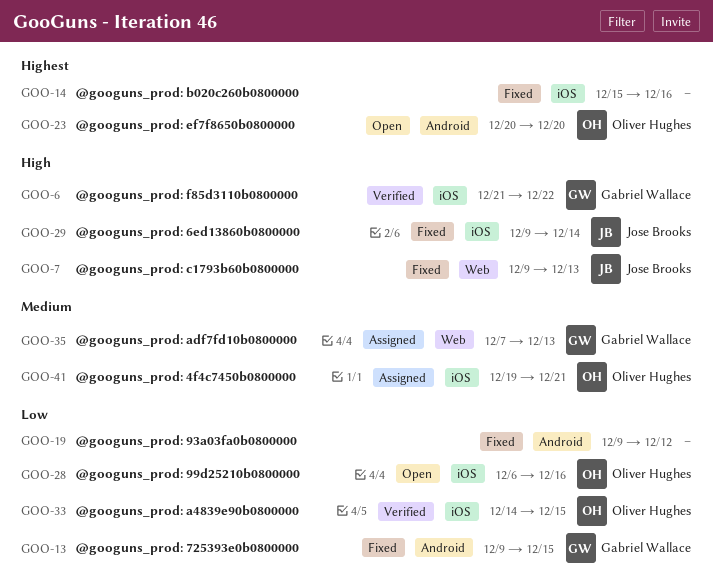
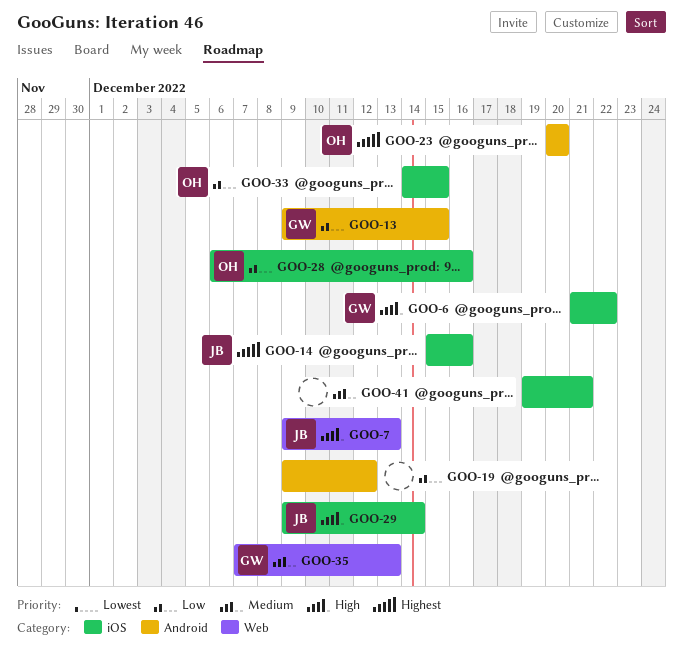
GOO-14, owner: none -> Jose Brooks
GOO-41, owner: Oliver Hughes -> none

